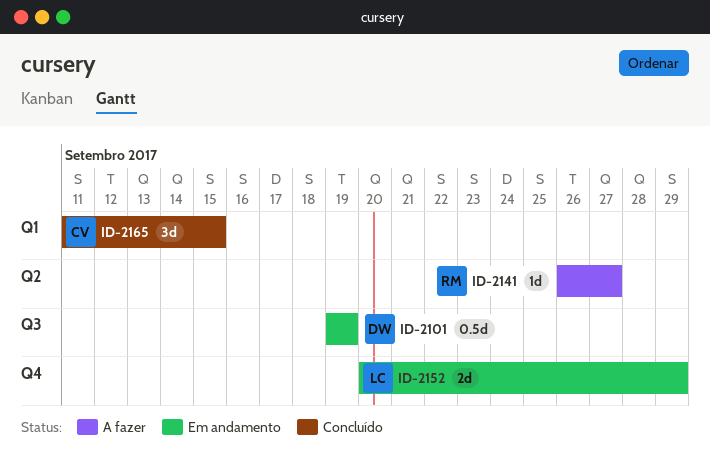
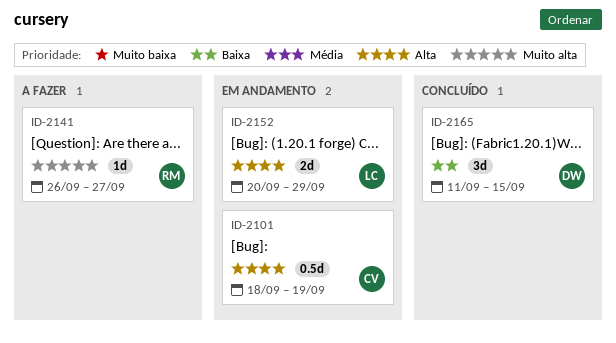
ID-2101, owner: DW -> CV
ID-2101, start: Sep 19 -> Sep 18
ID-2165, owner: CV -> DW

